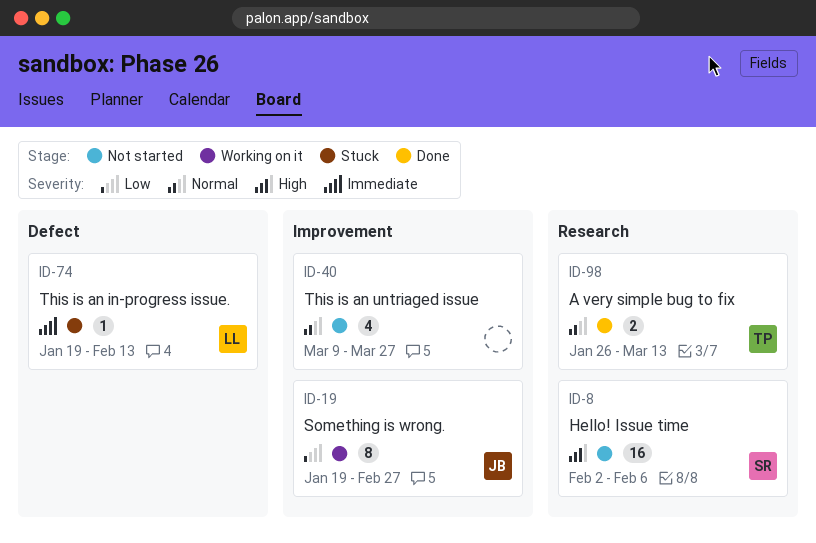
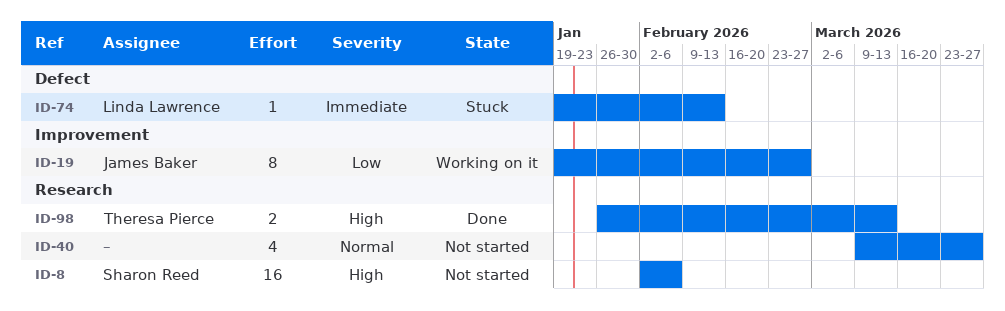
ID-40, label: Improvement -> Research
ID-98, priority: Normal -> High

